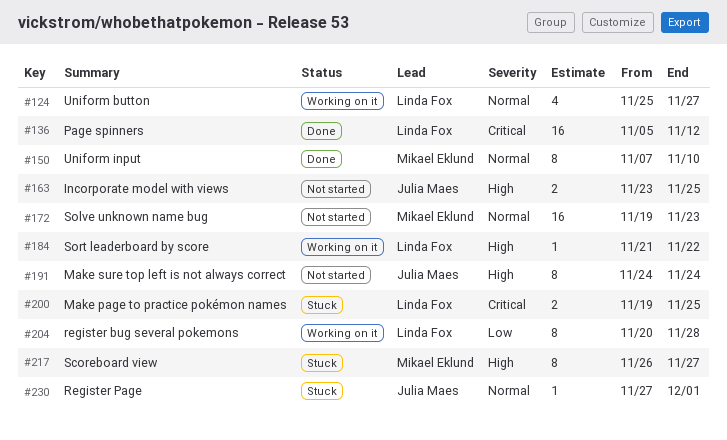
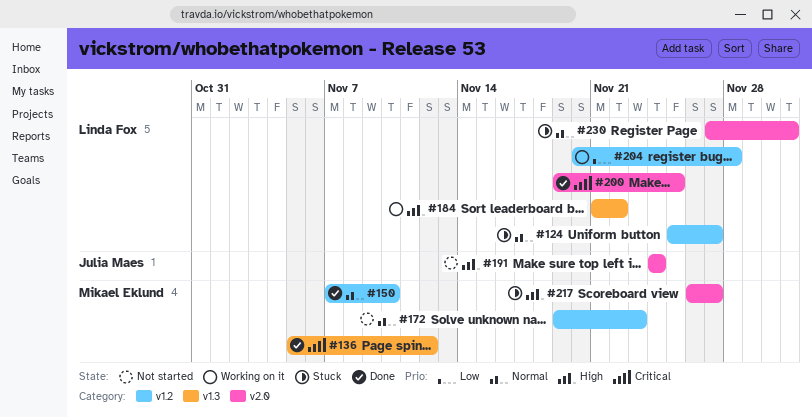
#124, status: Working on it -> Stuck
#136, owner: Linda Fox -> Mikael Eklund
#163: present -> none
#200, status: Stuck -> Done
#230, owner: Julia Maes -> Linda Fox

